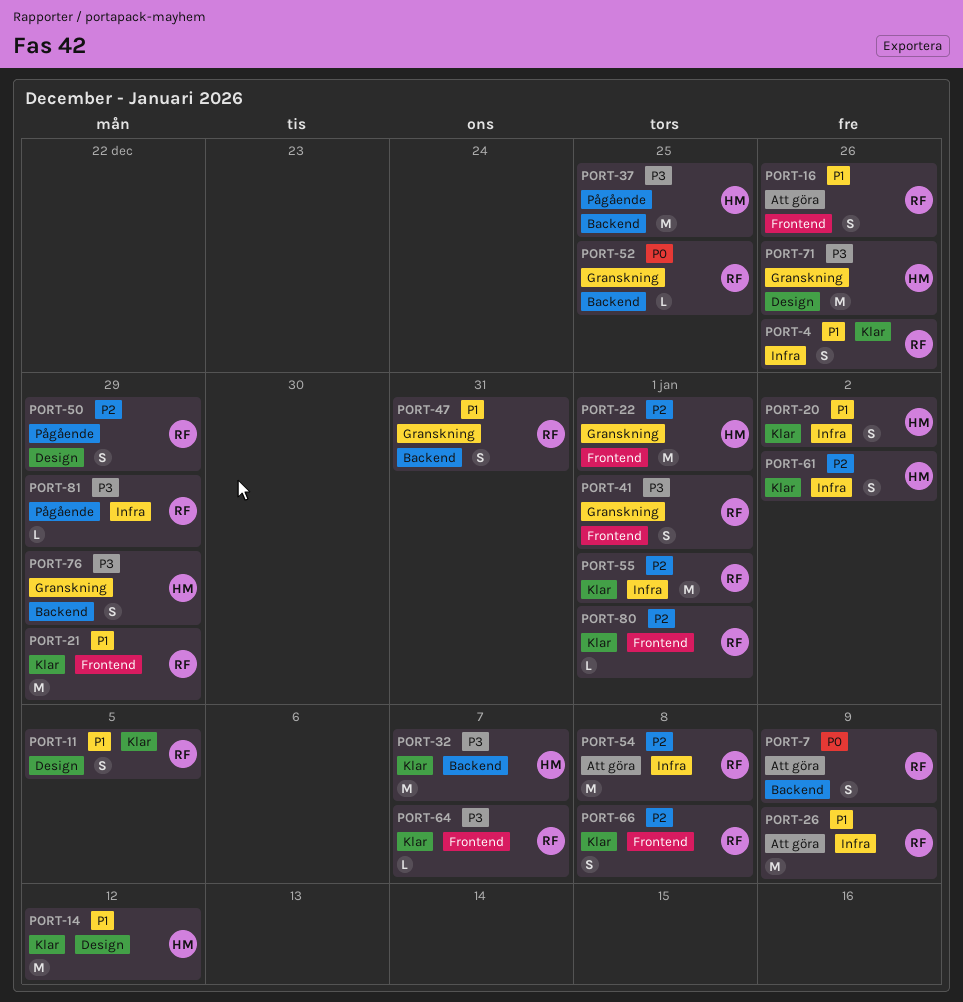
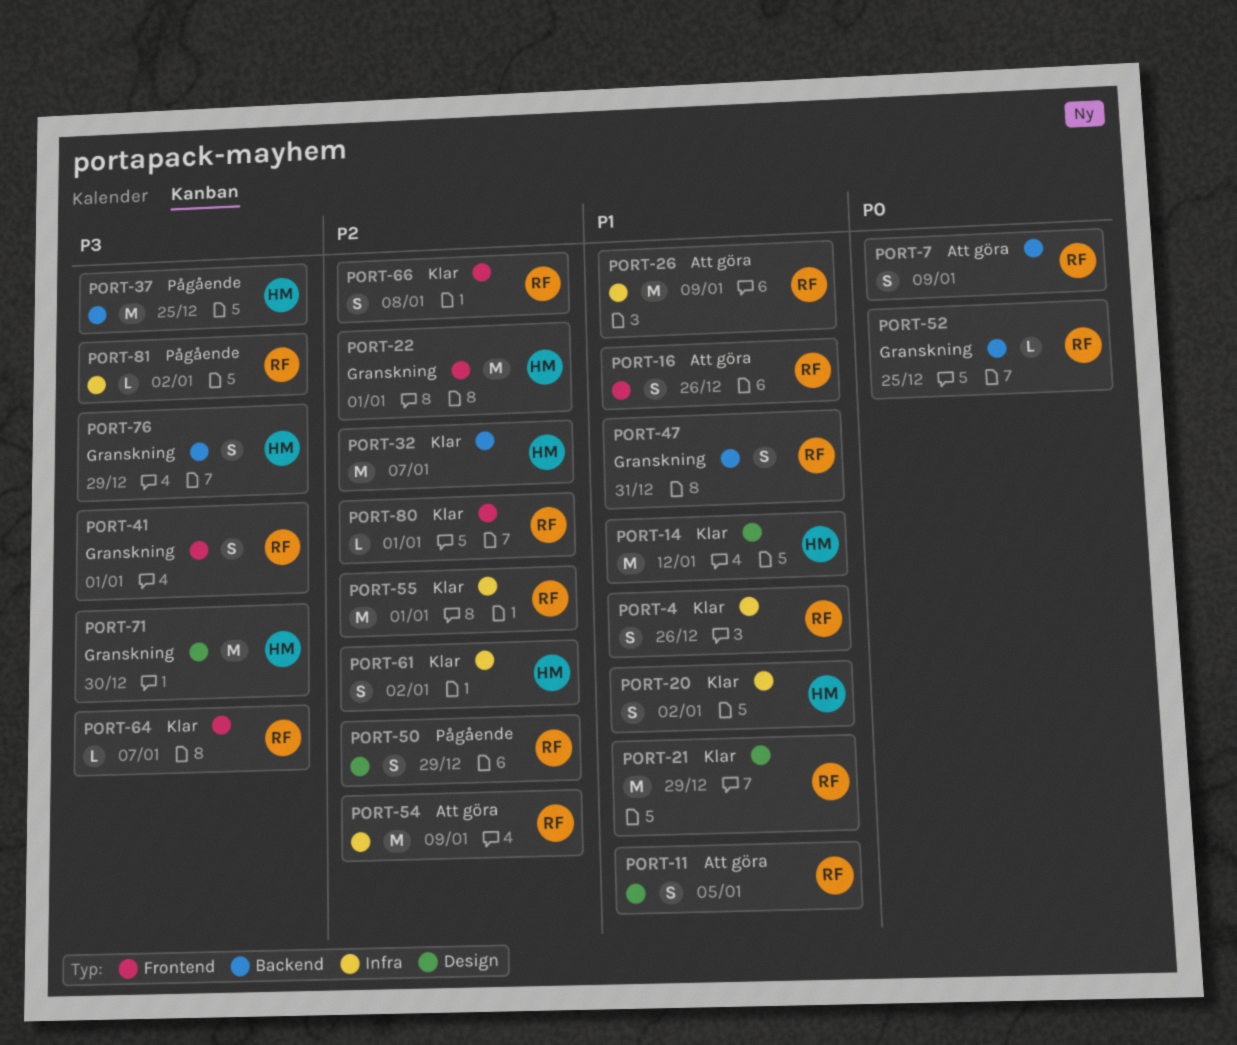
PORT-11, status: Klar -> Att göra
PORT-21, label: Frontend -> Design
PORT-32, priority: P3 -> P2
PORT-54, due: Jan 8 -> Jan 9
PORT-71, due: Dec 26 -> Dec 30
PORT-81, due: Dec 29 -> Jan 2

